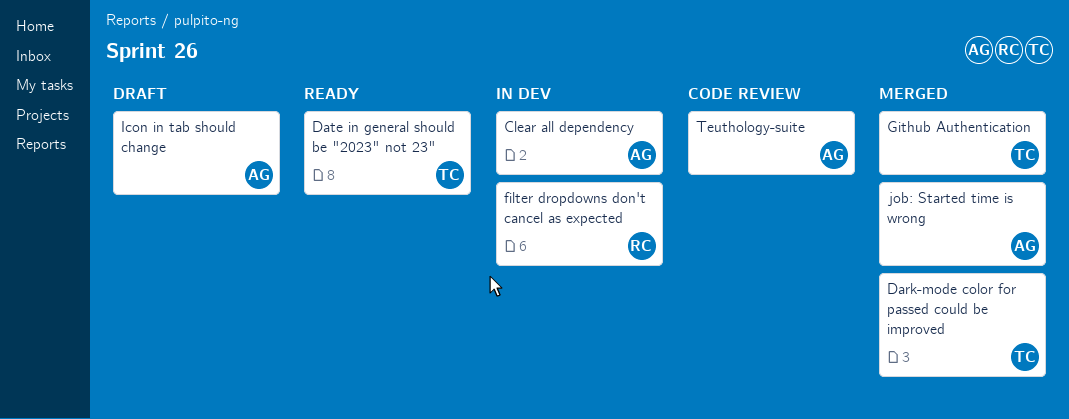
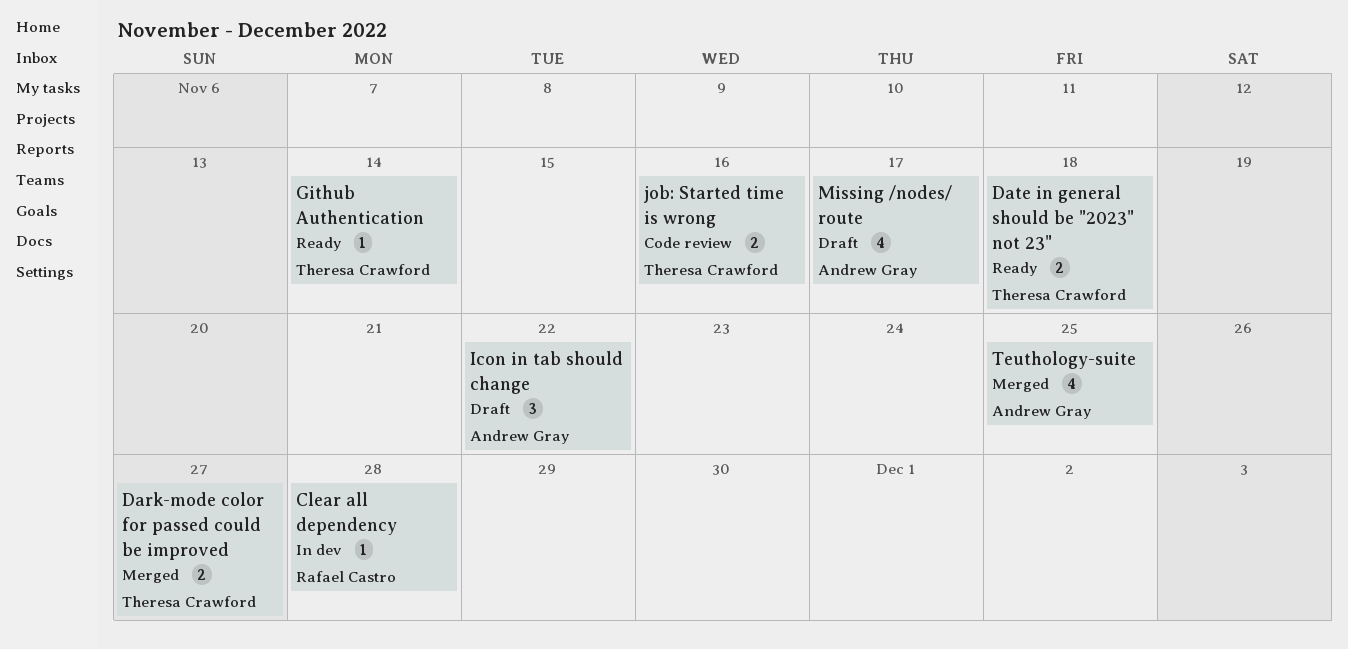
Clear all dependency, owner: Andrew Gray -> Rafael Castro
filter dropdowns don't cancel as expected: present -> none
Github Authentication, status: Merged -> Ready
job: Started time is wrong, status: Merged -> Code review
job: Started time is wrong, owner: Andrew Gray -> Theresa Crawford
Missing /nodes/ route: none -> present
Teuthology-suite, status: Code review -> Merged

